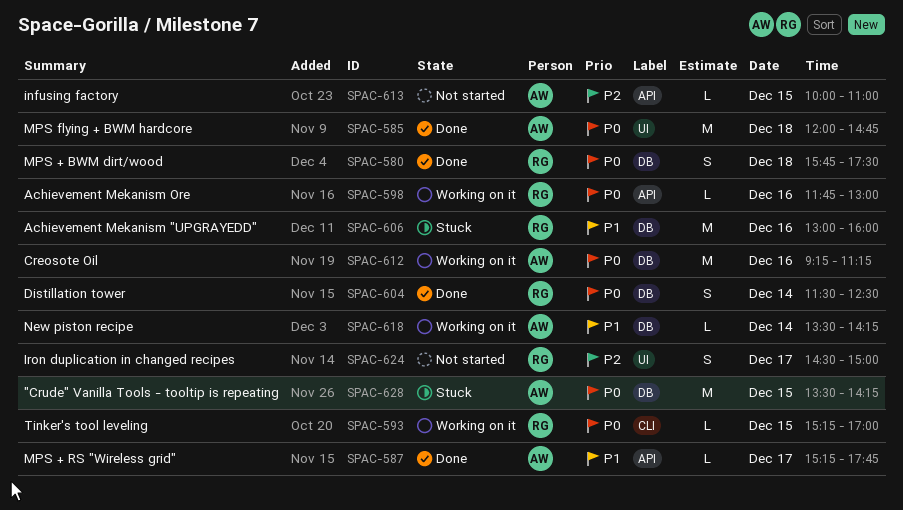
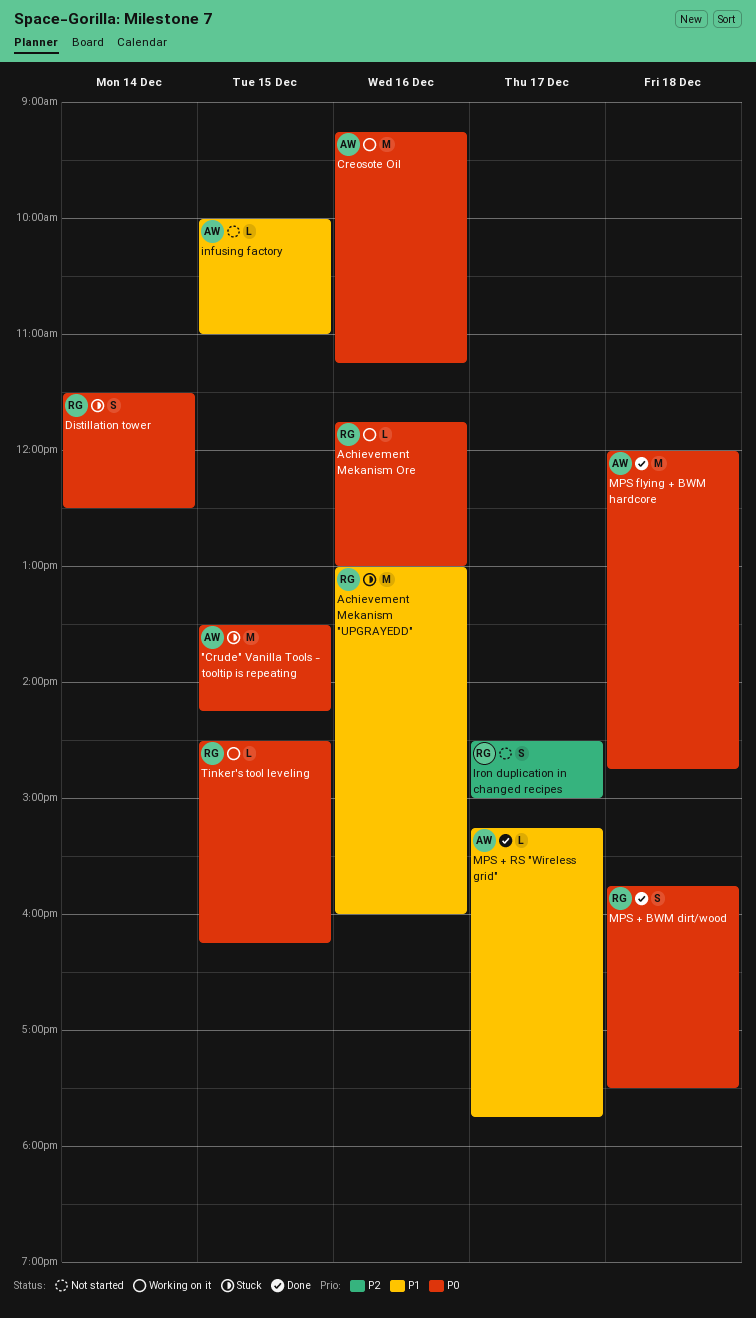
Distillation tower, status: Done -> Stuck
infusing factory, priority: P2 -> P1
New piston recipe: present -> none
Tinker's tool leveling, begins: 15:15 -> 14:30
Tinker's tool leveling, ends: 17:00 -> 16:15

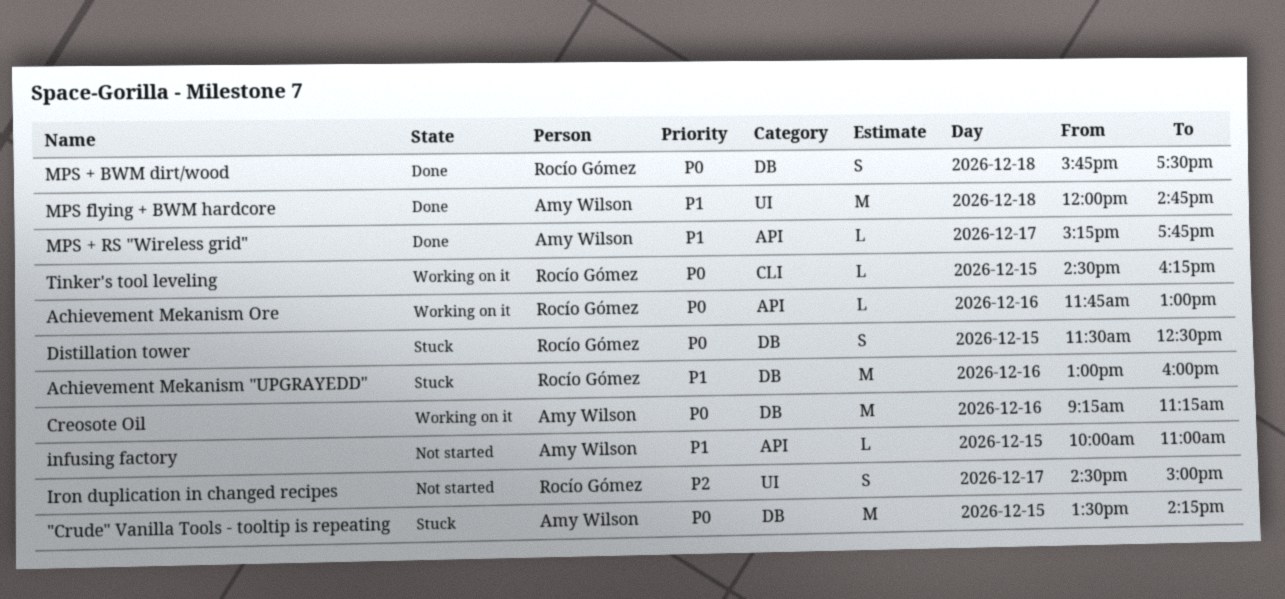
Distillation tower, day: Dec 14 -> Dec 15
MPS flying + BWM hardcore, priority: P0 -> P1

